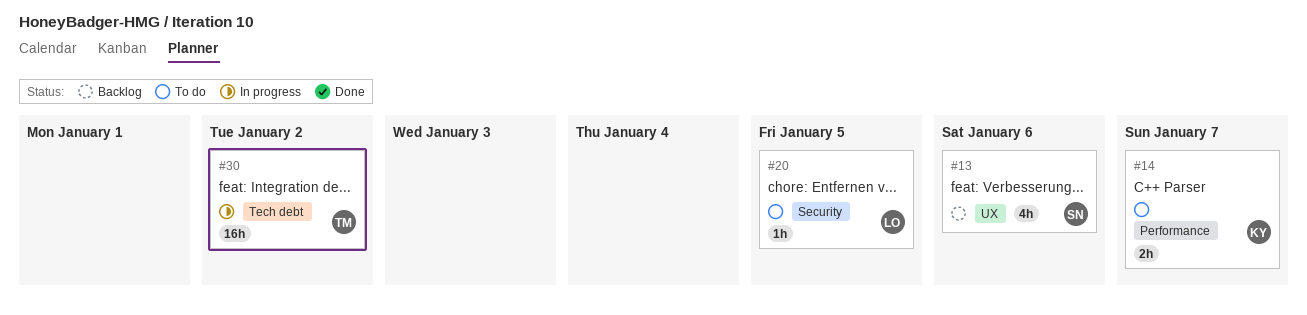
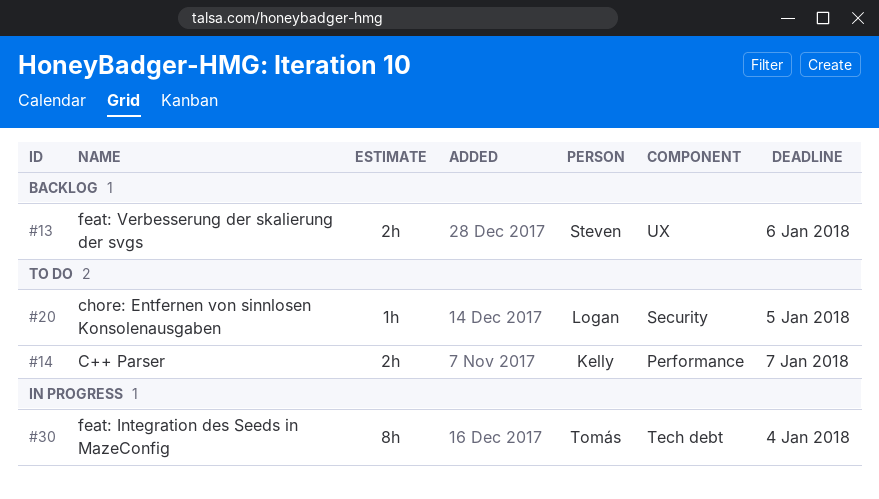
#13, estimate: 4h -> 2h
#30, estimate: 16h -> 8h
#30, due: Jan 2 -> Jan 4

